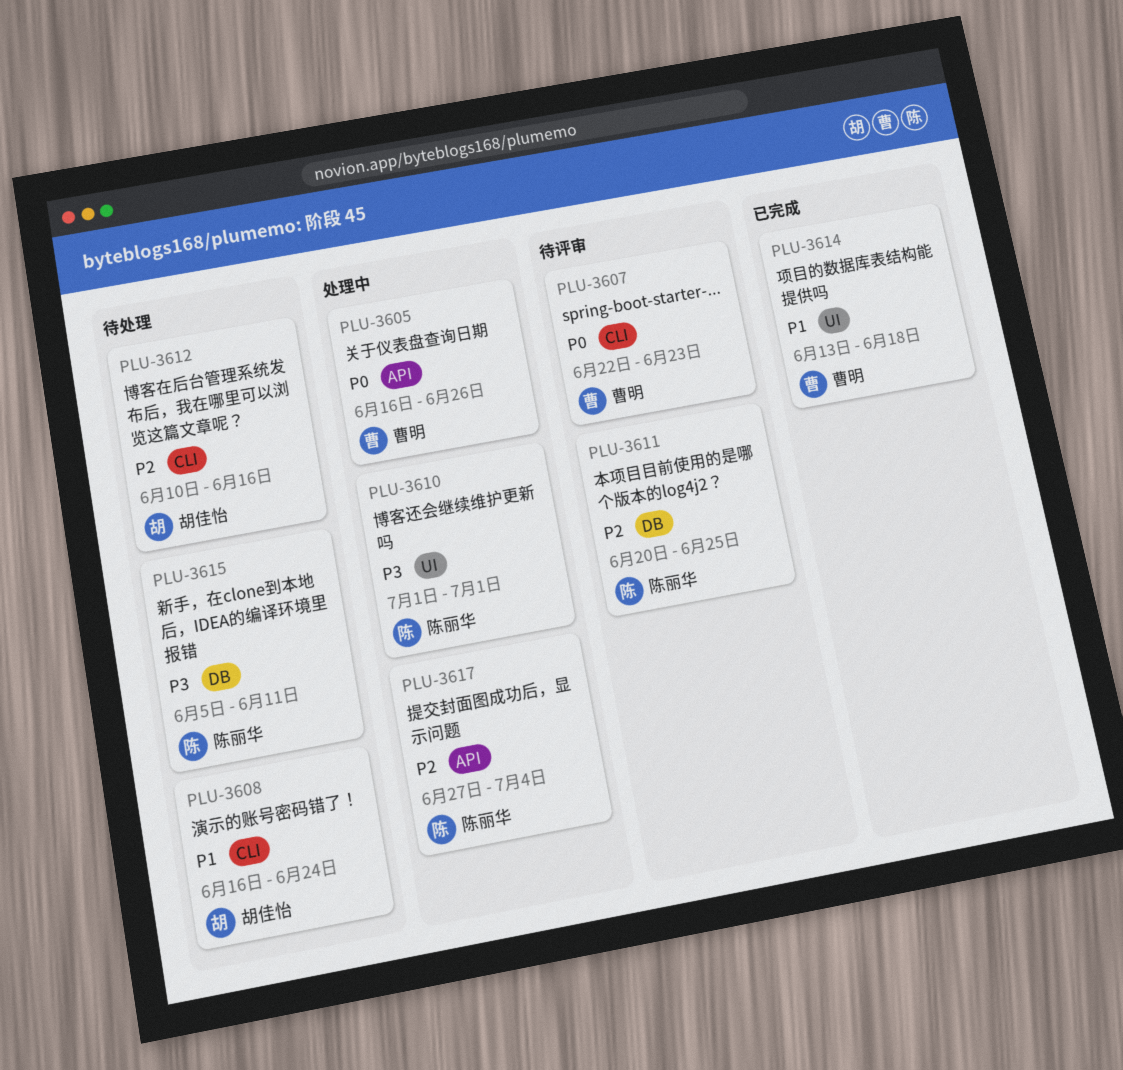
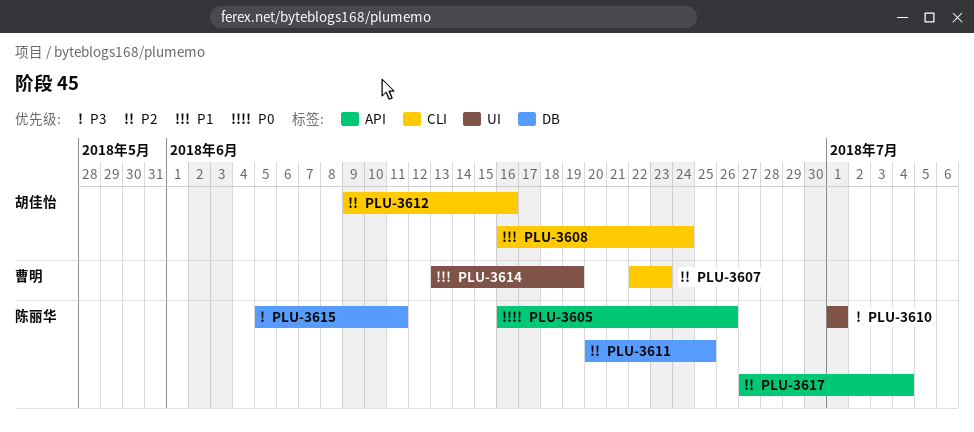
PLU-3605, owner: 曹明 -> 陈丽华
PLU-3607, priority: P0 -> P2
PLU-3612, start: Jun 10 -> Jun 9
PLU-3614, due: Jun 18 -> Jun 19

